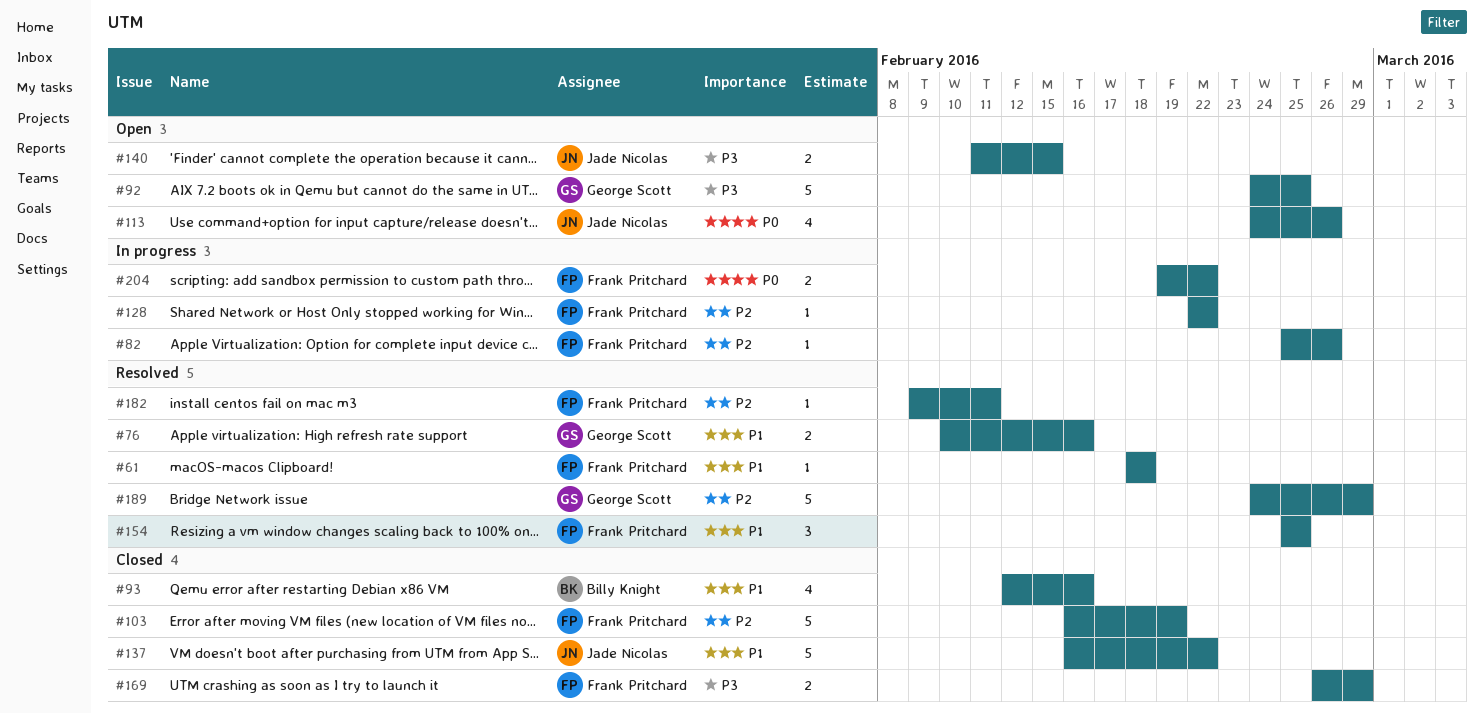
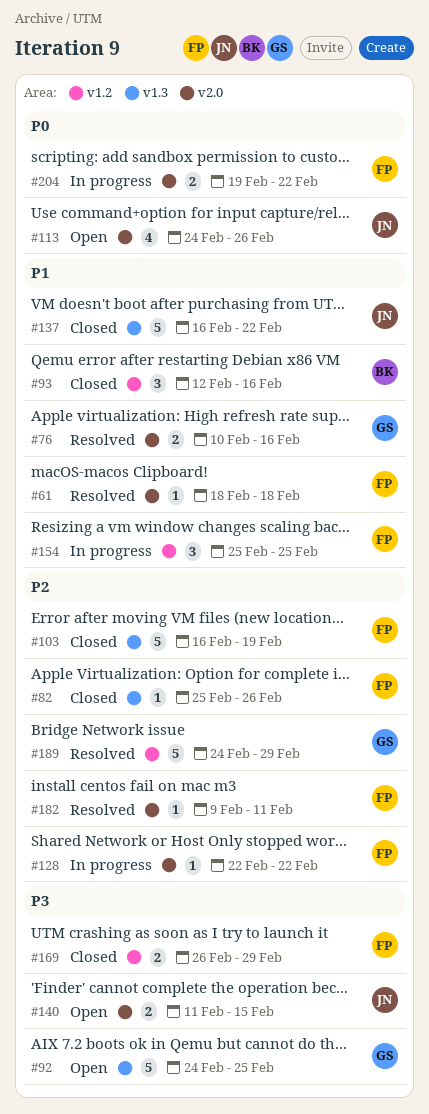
#82, status: In progress -> Closed
#93, estimate: 4 -> 3
#154, status: Resolved -> In progress

